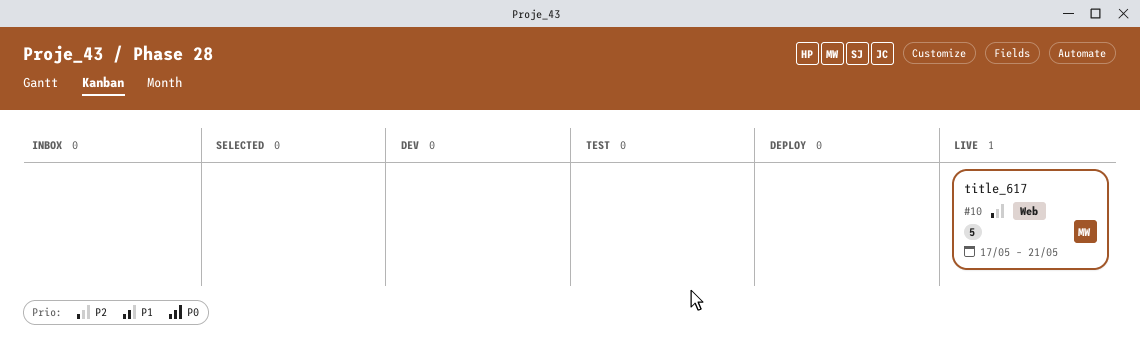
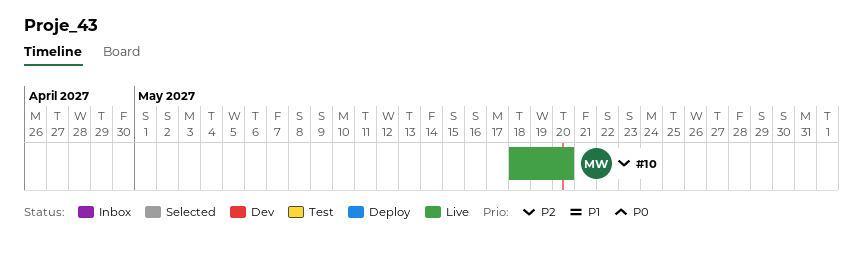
#10, start: May 17 -> May 18
#10, due: May 21 -> May 20

